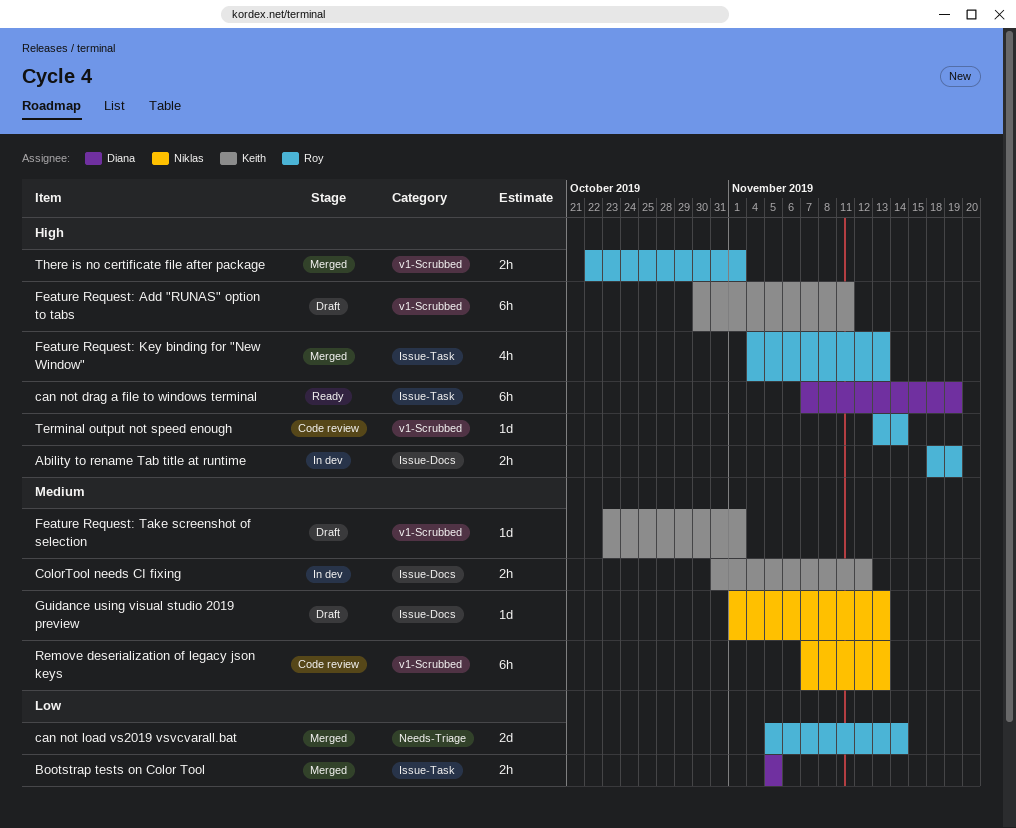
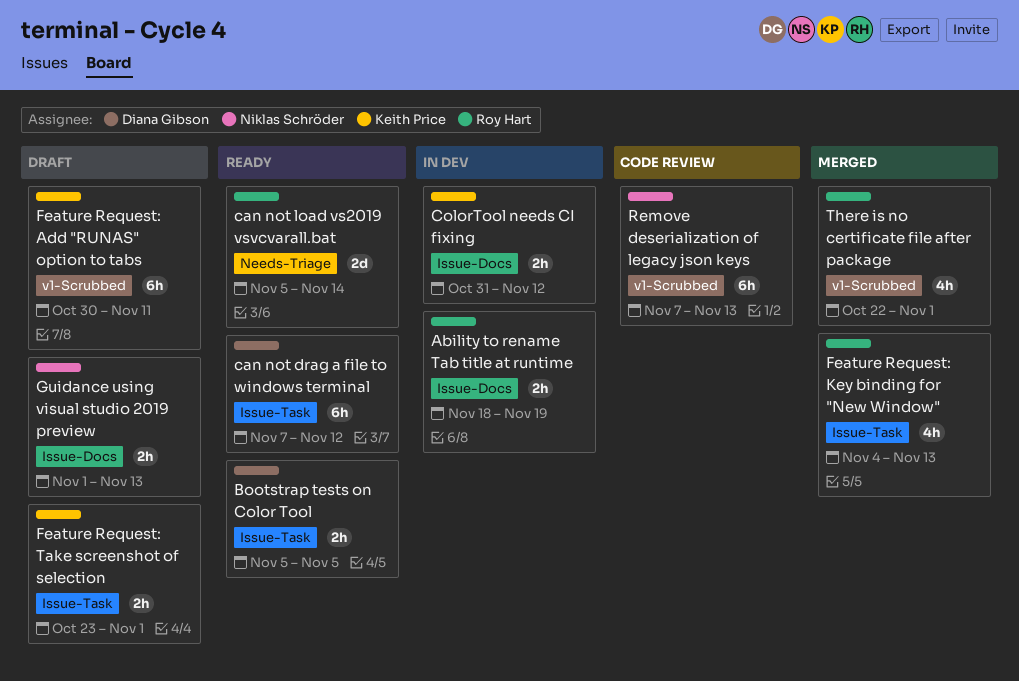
Bootstrap tests on Color Tool, status: Merged -> Ready
can not drag a file to windows terminal, due: Nov 19 -> Nov 12
can not load vs2019 vsvcvarall.bat, status: Merged -> Ready
Feature Request: Take screenshot of selection, label: v1-Scrubbed -> Issue-Task
Feature Request: Take screenshot of selection, estimate: 1d -> 2h
Guidance using visual studio 2019 preview, estimate: 1d -> 2h
Terminal output not speed enough: present -> none
There is no certificate file after package, estimate: 2h -> 4h

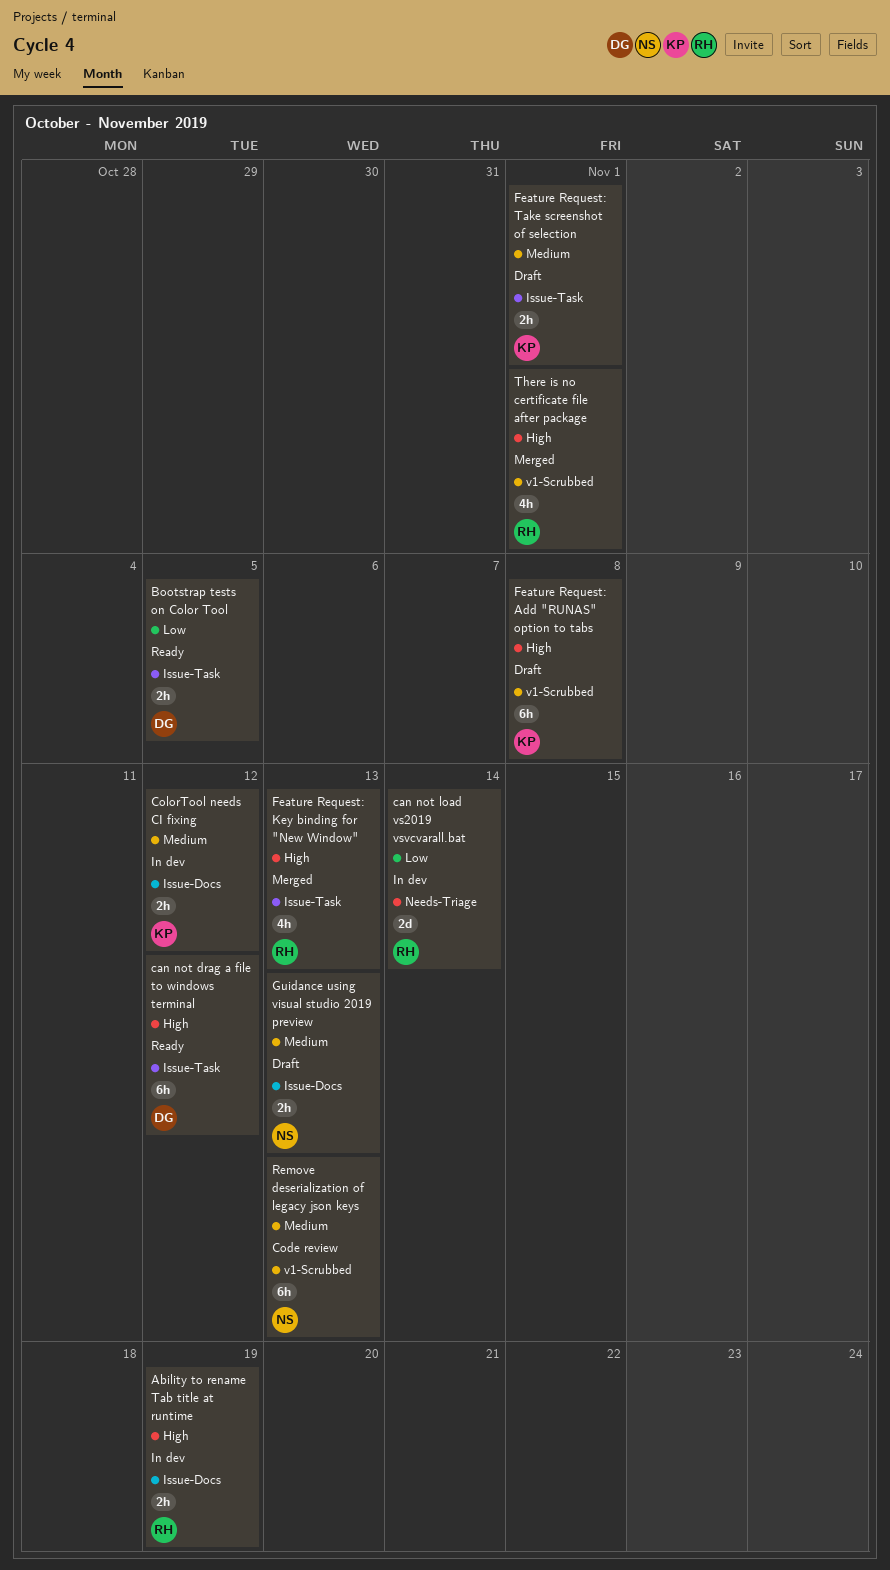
can not load vs2019 vsvcvarall.bat, status: Ready -> In dev
Feature Request: Add "RUNAS" option to tabs, due: Nov 11 -> Nov 8

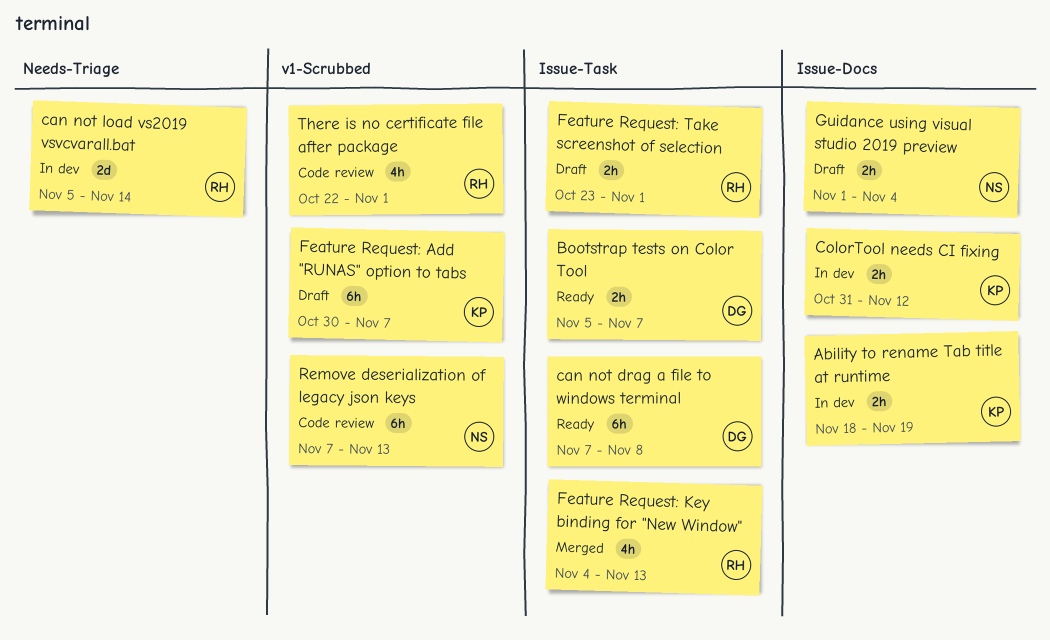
Ability to rename Tab title at runtime, owner: RH -> KP
Bootstrap tests on Color Tool, due: Nov 5 -> Nov 7
can not drag a file to windows terminal, due: Nov 12 -> Nov 8
Feature Request: Add "RUNAS" option to tabs, due: Nov 8 -> Nov 7
Feature Request: Take screenshot of selection, owner: KP -> RH
Guidance using visual studio 2019 preview, due: Nov 13 -> Nov 4
There is no certificate file after package, status: Merged -> Code review

